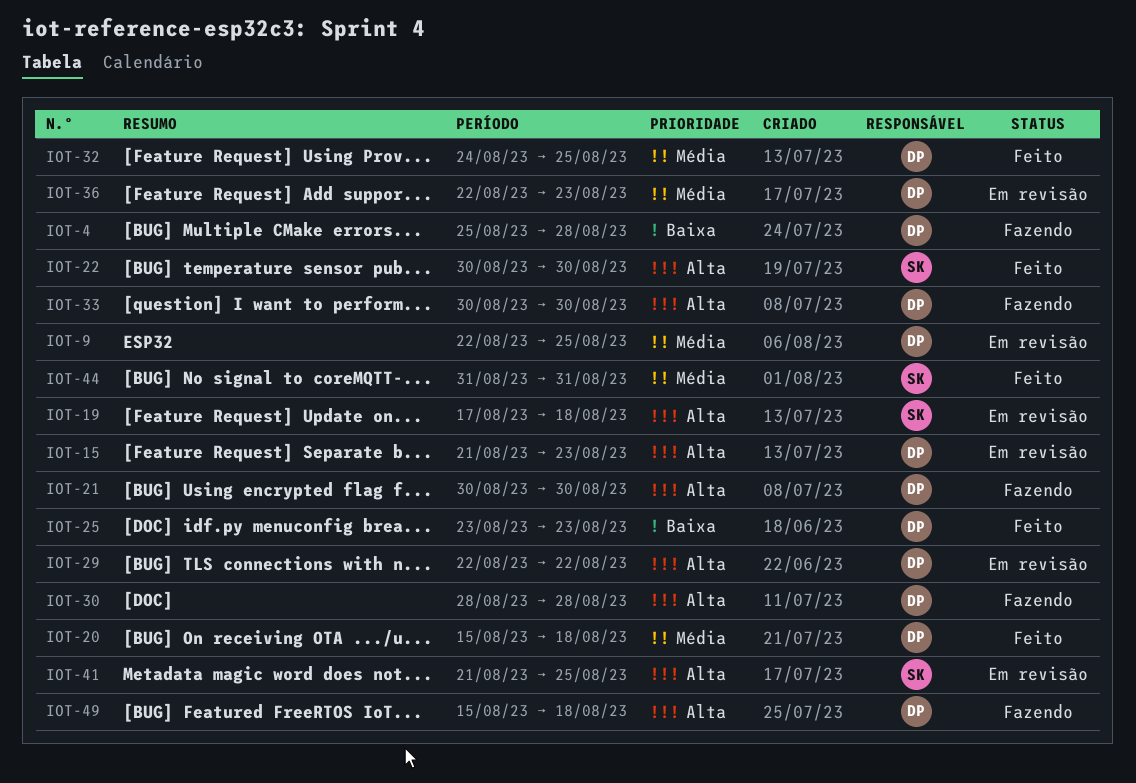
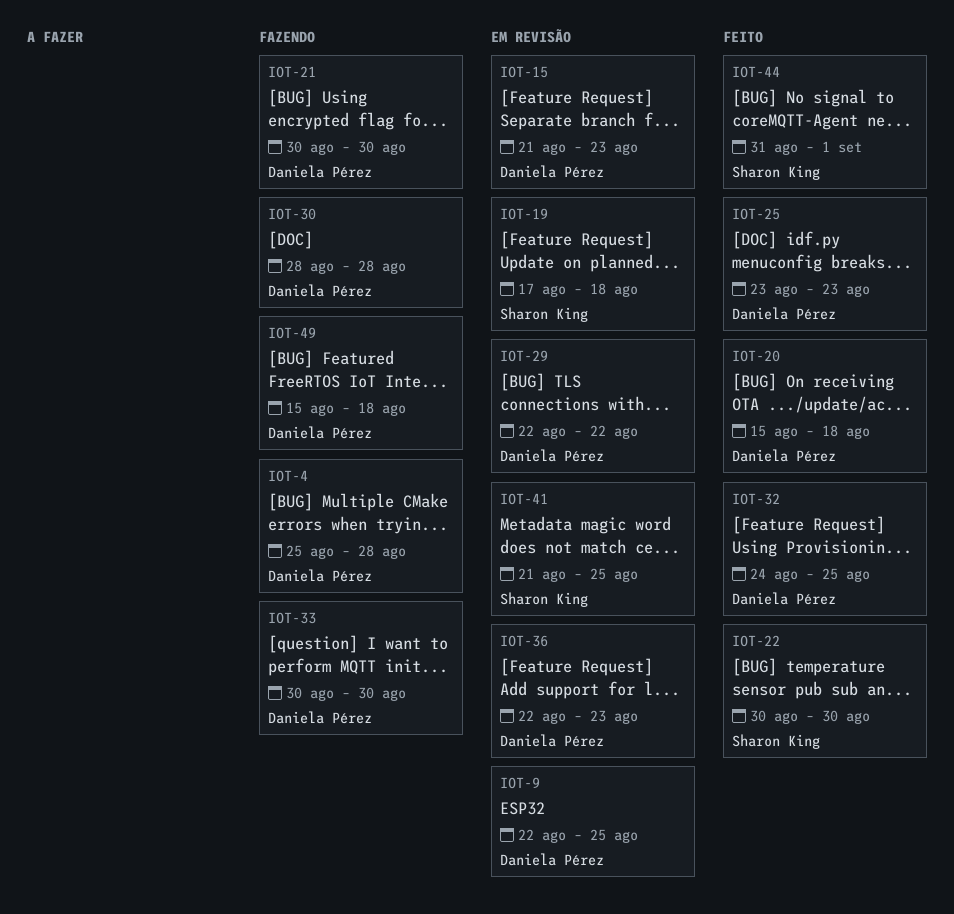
IOT-44, due: Aug 31 -> Sep 1

